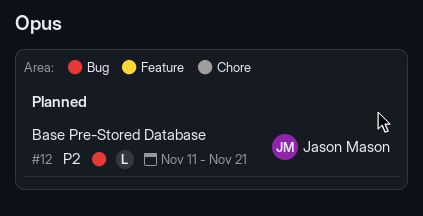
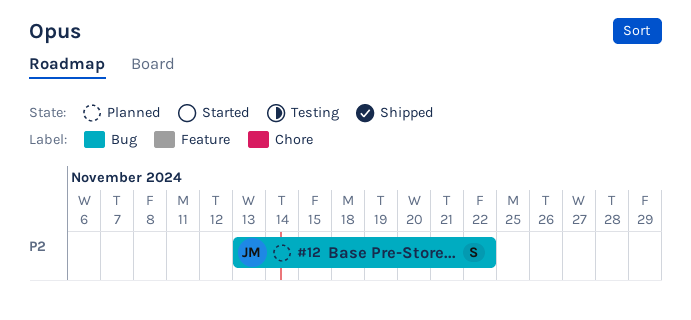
#12, estimate: L -> S
#12, start: Nov 11 -> Nov 13
#12, due: Nov 21 -> Nov 22

